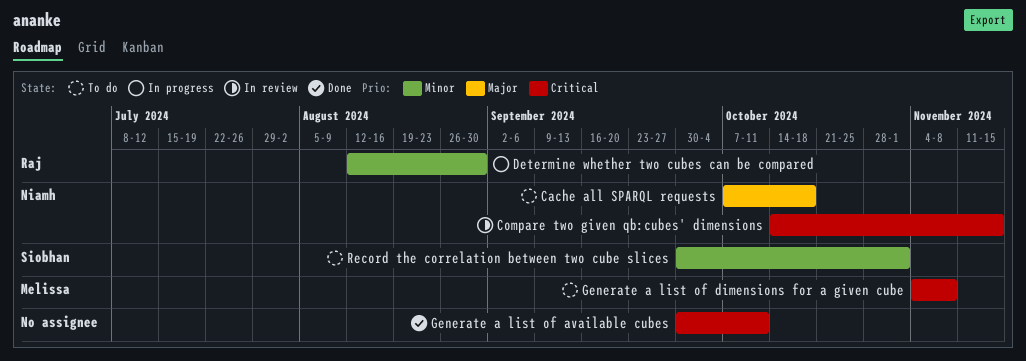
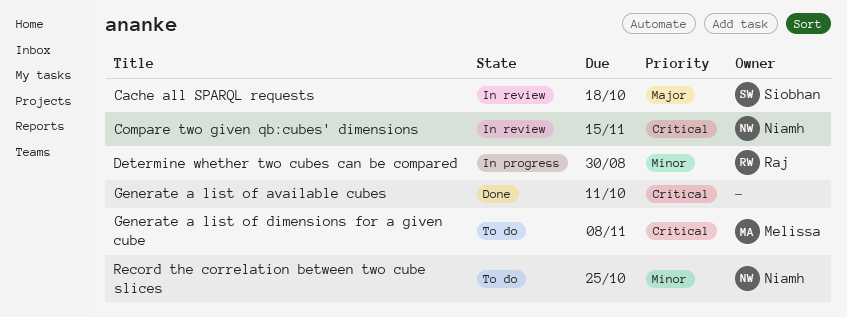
Cache all SPARQL requests, status: To do -> In review
Cache all SPARQL requests, owner: Niamh -> Siobhan
Record the correlation between two cube slices, owner: Siobhan -> Niamh
Record the correlation between two cube slices, due: Nov 1 -> Oct 25

